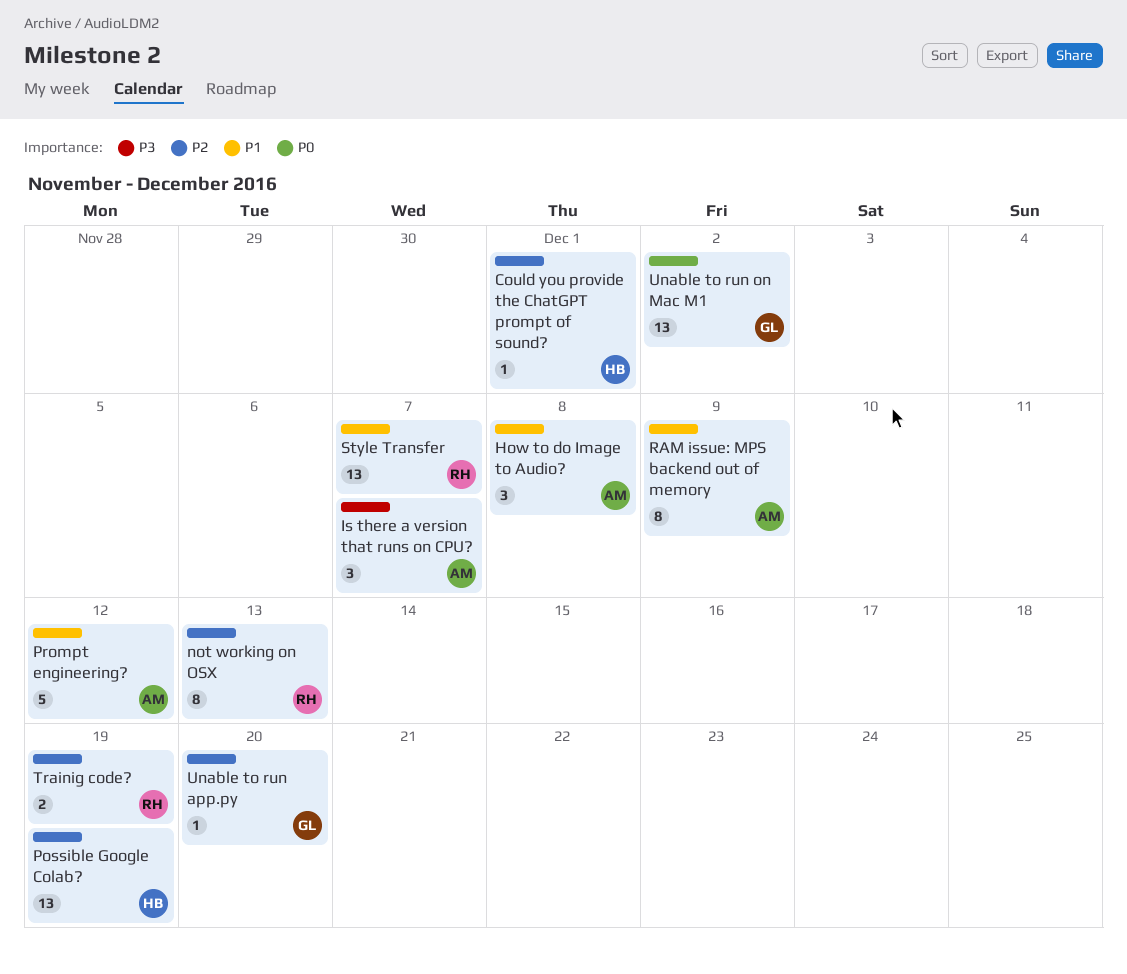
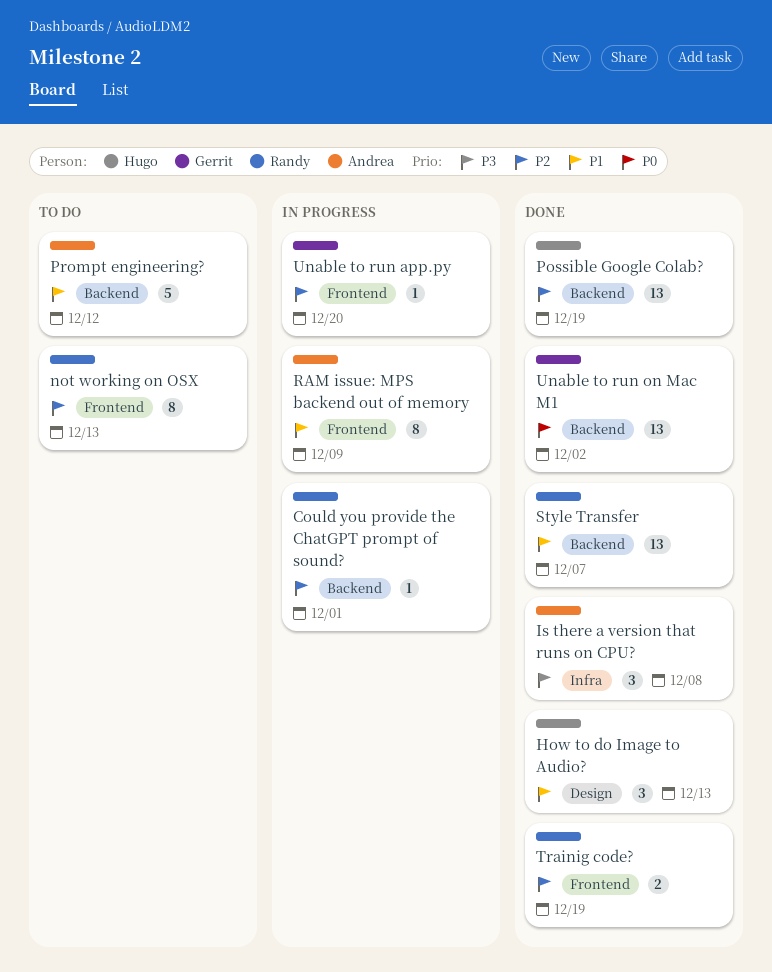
Could you provide the ChatGPT prompt of sound?, owner: Hugo -> Randy
How to do Image to Audio?, owner: Andrea -> Hugo
How to do Image to Audio?, due: Dec 8 -> Dec 13
Is there a version that runs on CPU?, due: Dec 7 -> Dec 8

